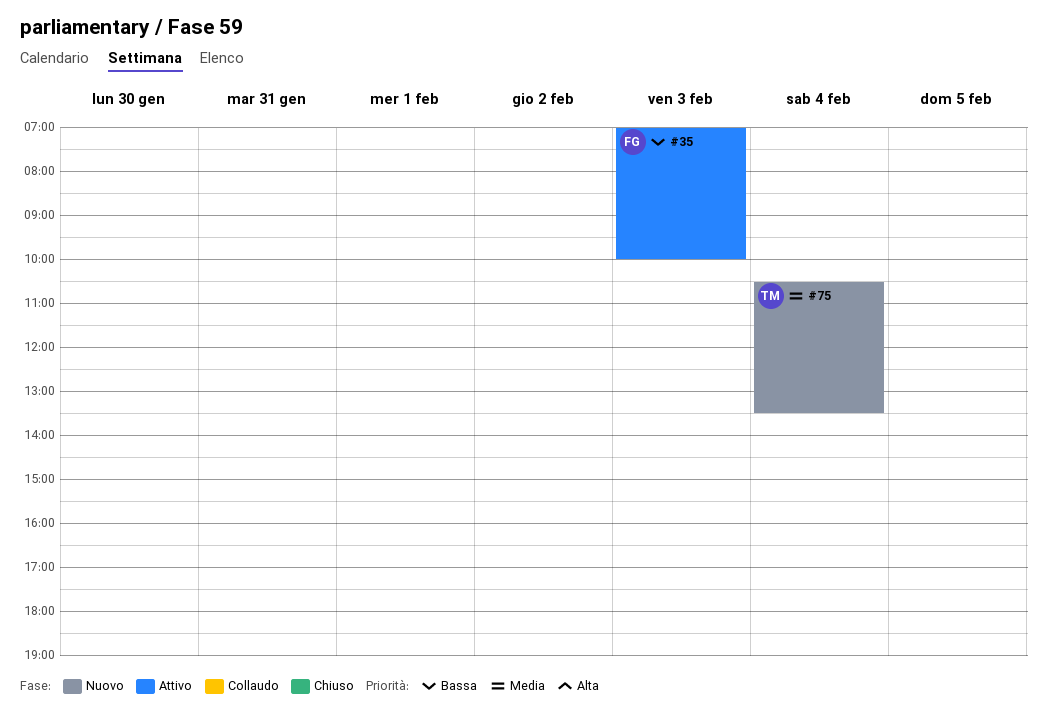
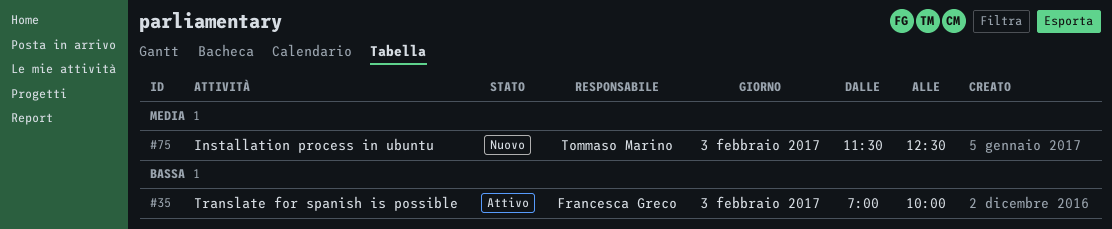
#75, day: Feb 4 -> Feb 3
#75, begins: 10:30 -> 11:30
#75, ends: 13:30 -> 12:30

